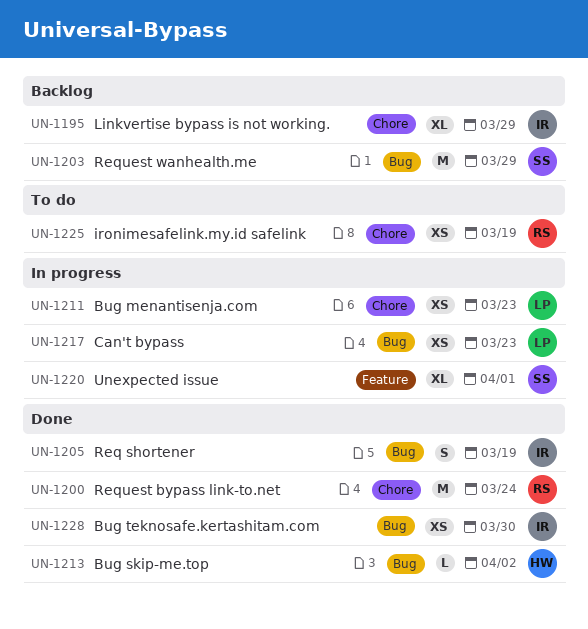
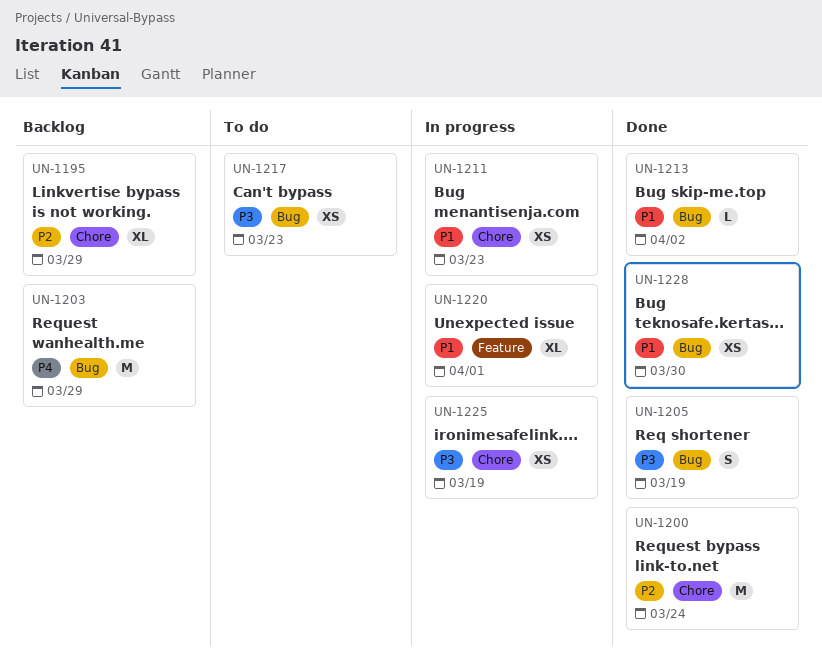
UN-1217, status: In progress -> To do
UN-1225, status: To do -> In progress

